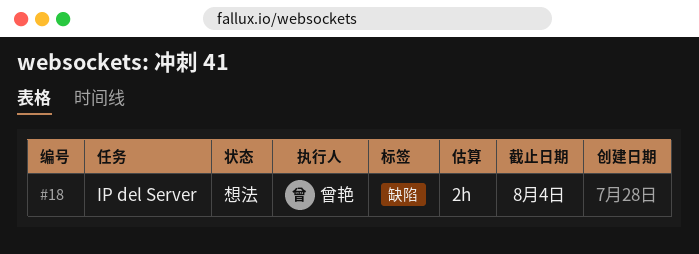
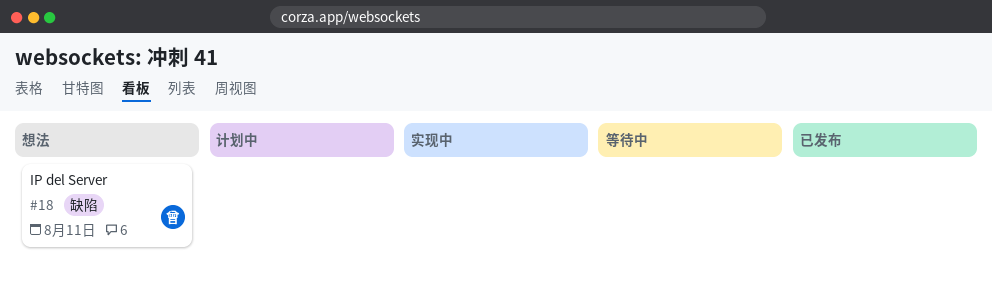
#18, due: Aug 4 -> Aug 11

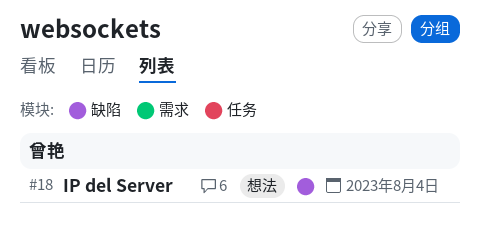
#18, due: Aug 11 -> Aug 4

